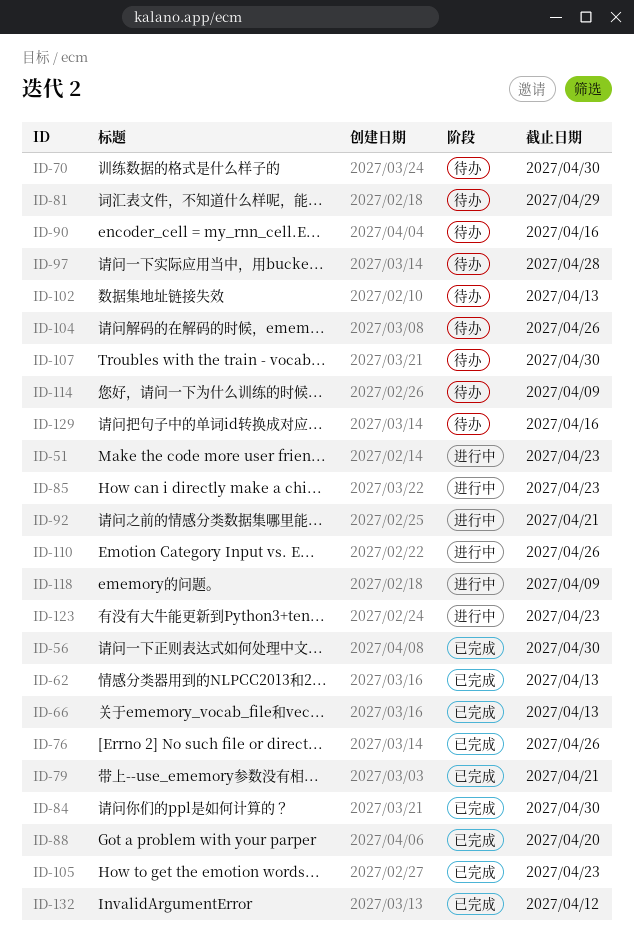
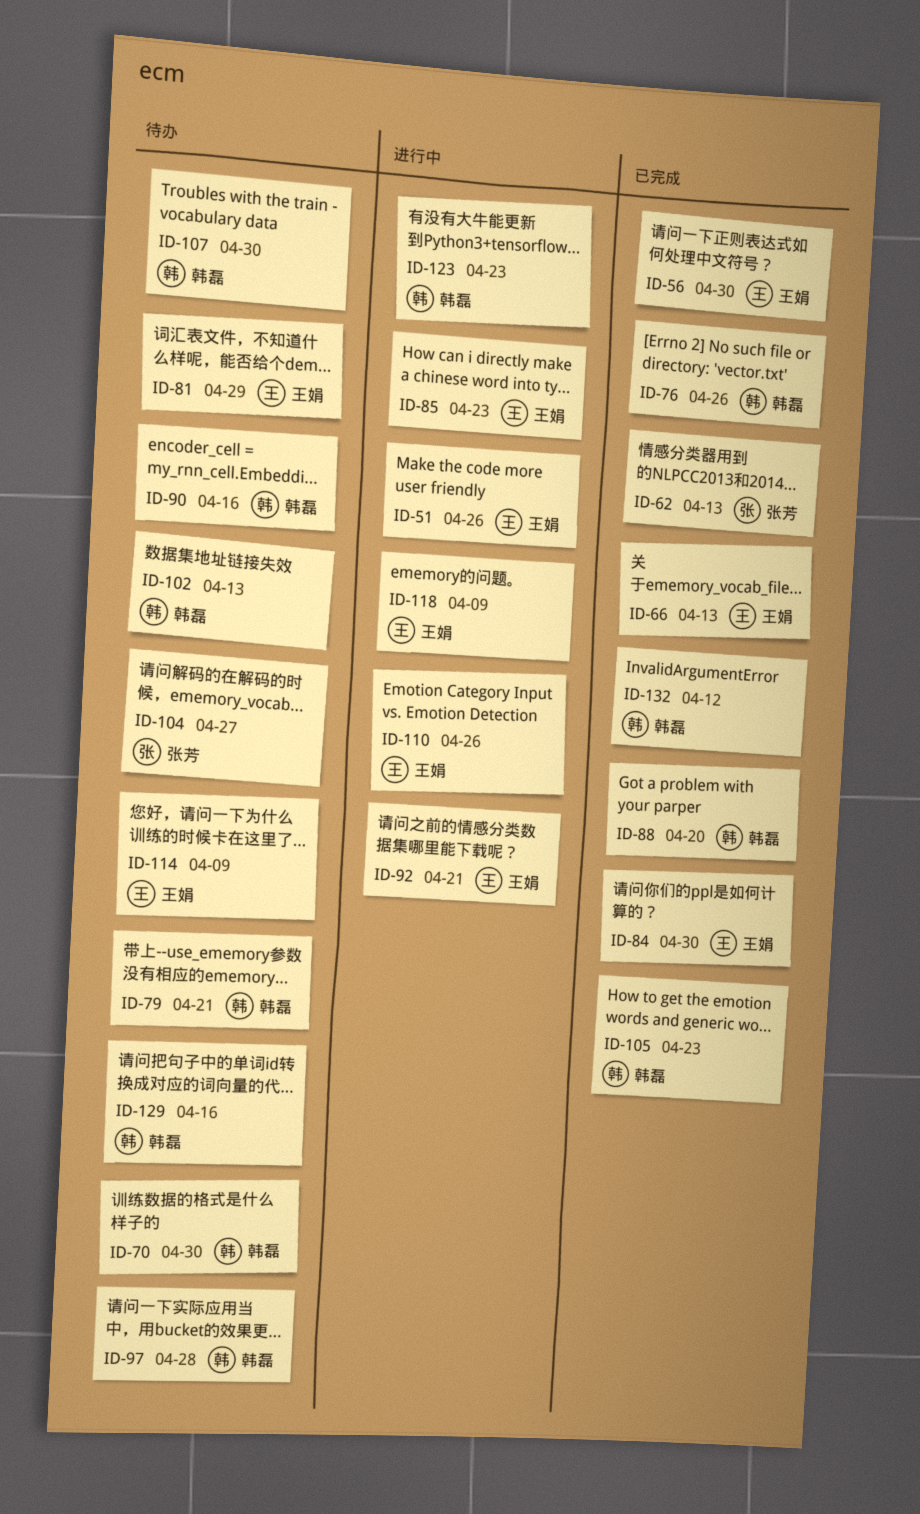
ID-51, due: Apr 23 -> Apr 26
ID-79, status: 已完成 -> 待办
ID-104, due: Apr 26 -> Apr 27

